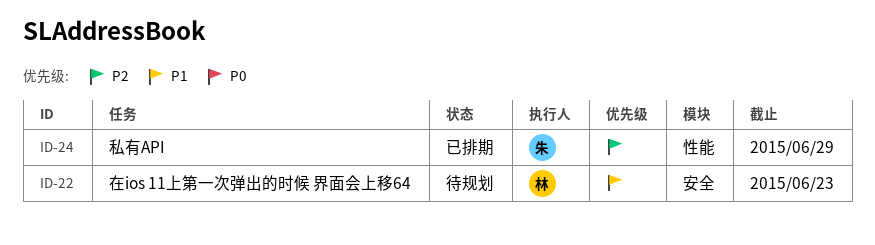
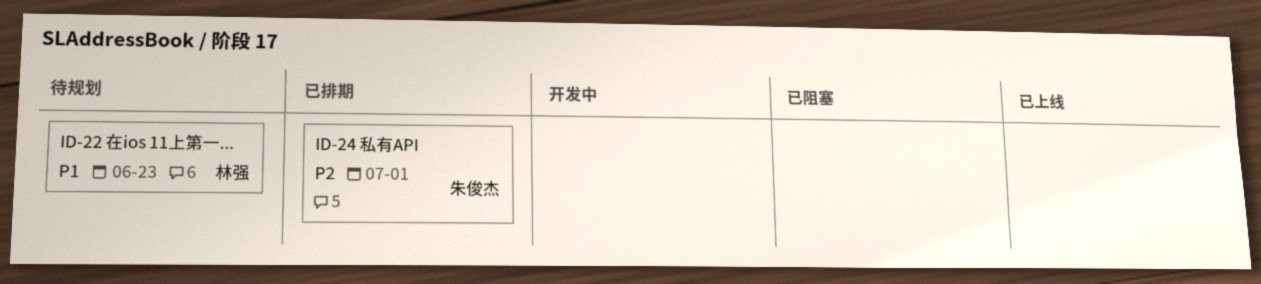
ID-24, due: Jun 29 -> Jul 1

